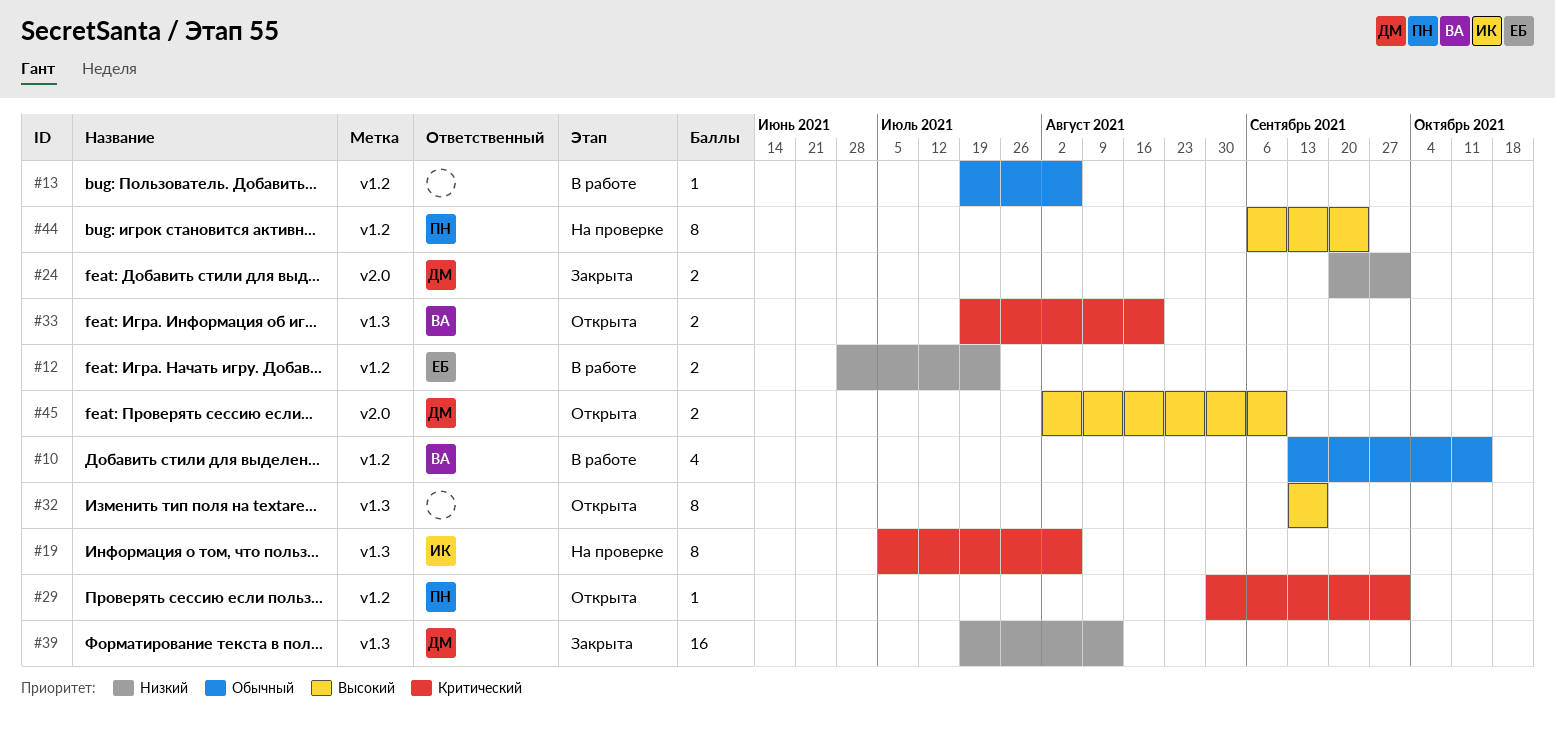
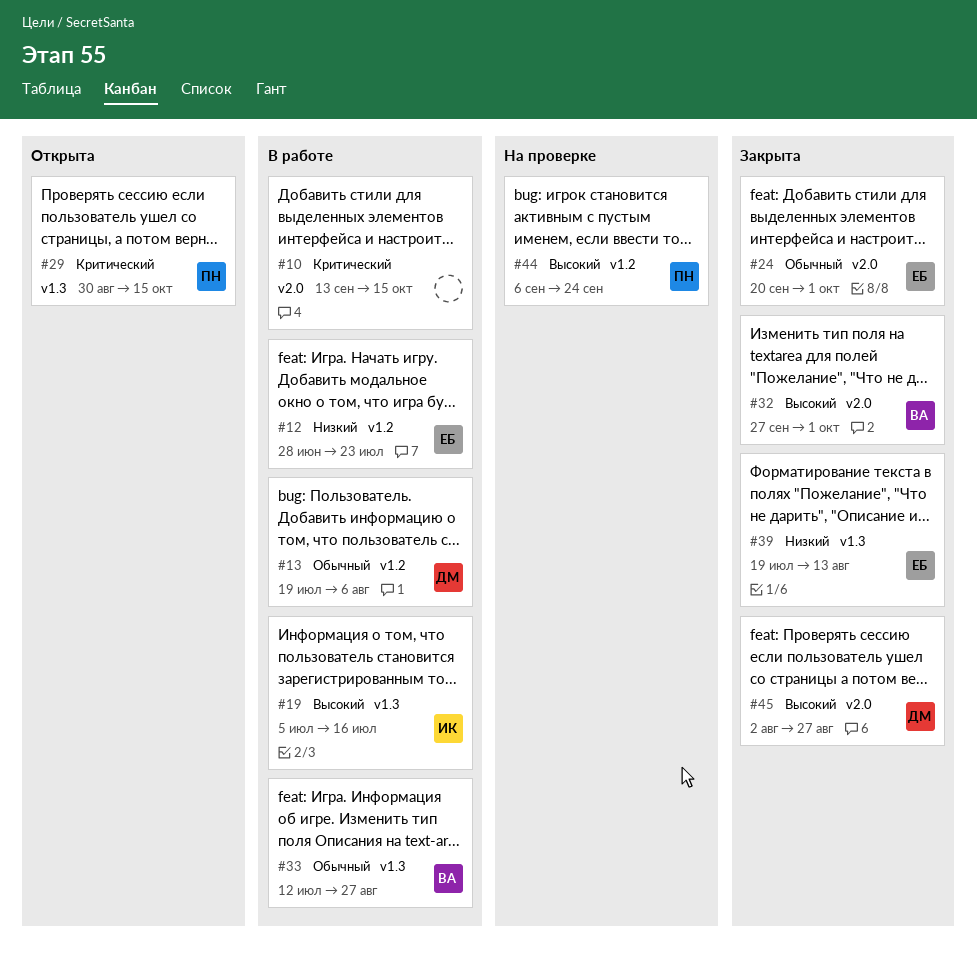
#10, owner: ВА -> none
#10, priority: Обычный -> Критический
#10, label: v1.2 -> v2.0
#13, owner: none -> ДМ
#19, status: На проверке -> В работе
#19, priority: Критический -> Высокий
#19, due: Aug 6 -> Jul 16
#24, owner: ДМ -> ЕБ
#24, priority: Низкий -> Обычный
#29, label: v1.2 -> v1.3
#29, due: Oct 1 -> Oct 15
#32, status: Открыта -> Закрыта
#32, owner: none -> ВА
#32, label: v1.3 -> v2.0
#32, start: Sep 13 -> Sep 27
#32, due: Sep 17 -> Oct 1
#33, status: Открыта -> В работе
#33, priority: Критический -> Обычный
#33, start: Jul 19 -> Jul 12
#33, due: Aug 20 -> Aug 27
#39, owner: ДМ -> ЕБ
#45, status: Открыта -> Закрыта
#45, due: Sep 10 -> Aug 27

